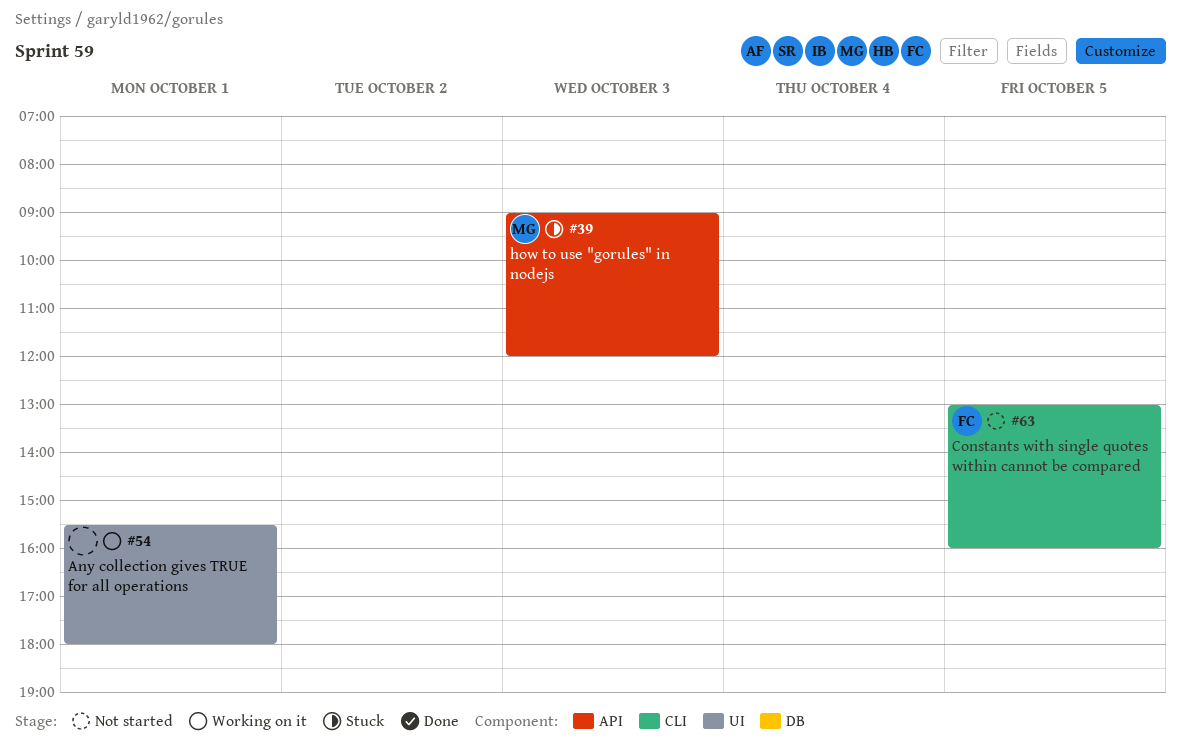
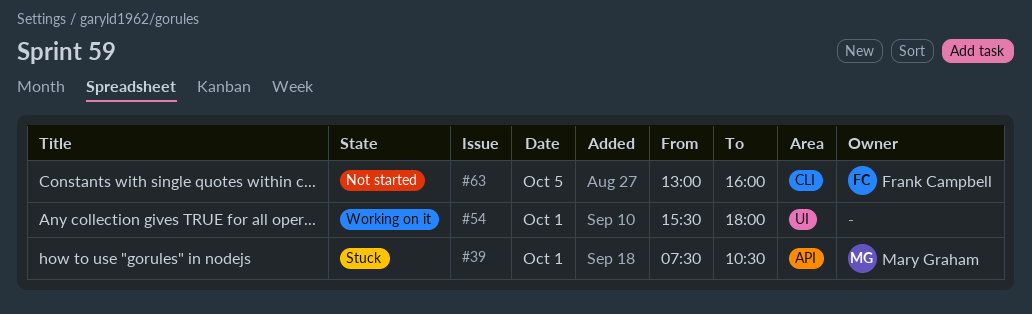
#39, day: Oct 3 -> Oct 1
#39, begins: 09:00 -> 07:30
#39, ends: 12:00 -> 10:30

